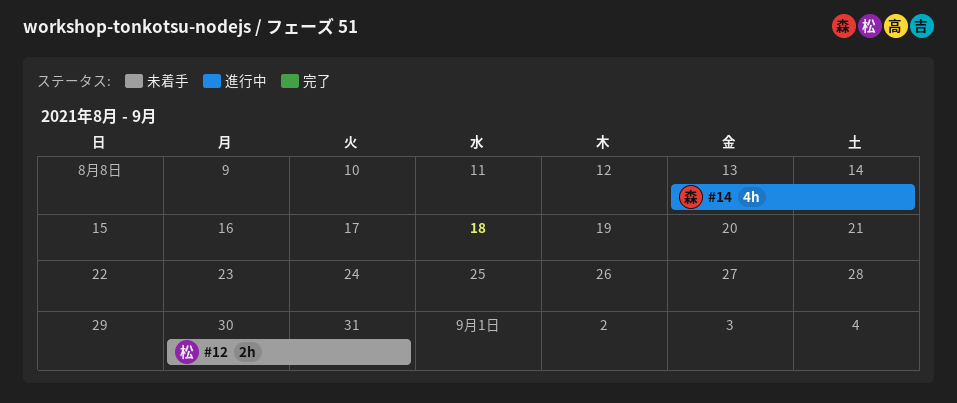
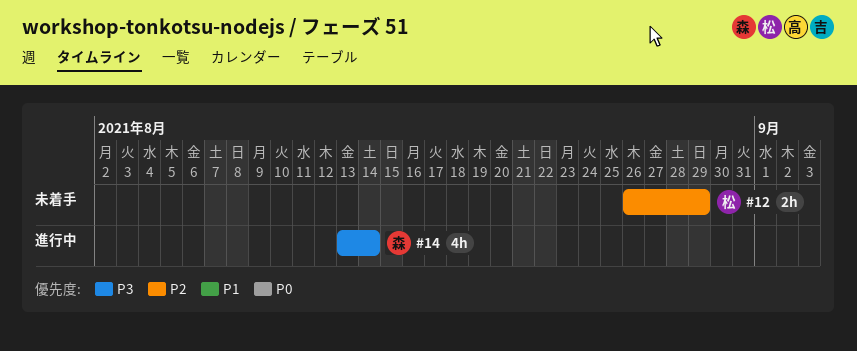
#12, start: Aug 30 -> Aug 26
#12, due: Aug 31 -> Aug 29

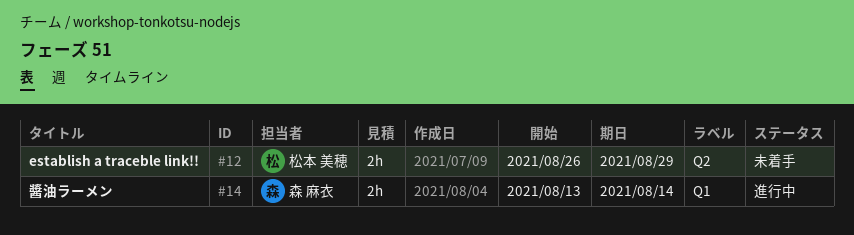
#14, estimate: 4h -> 2h

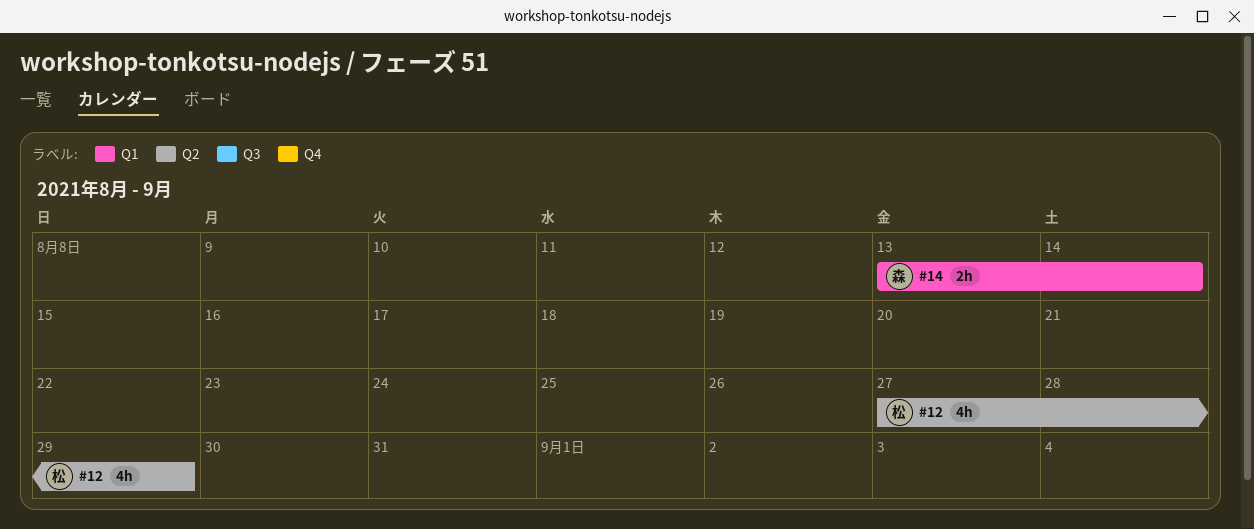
#12, estimate: 2h -> 4h
#12, start: Aug 26 -> Aug 27

